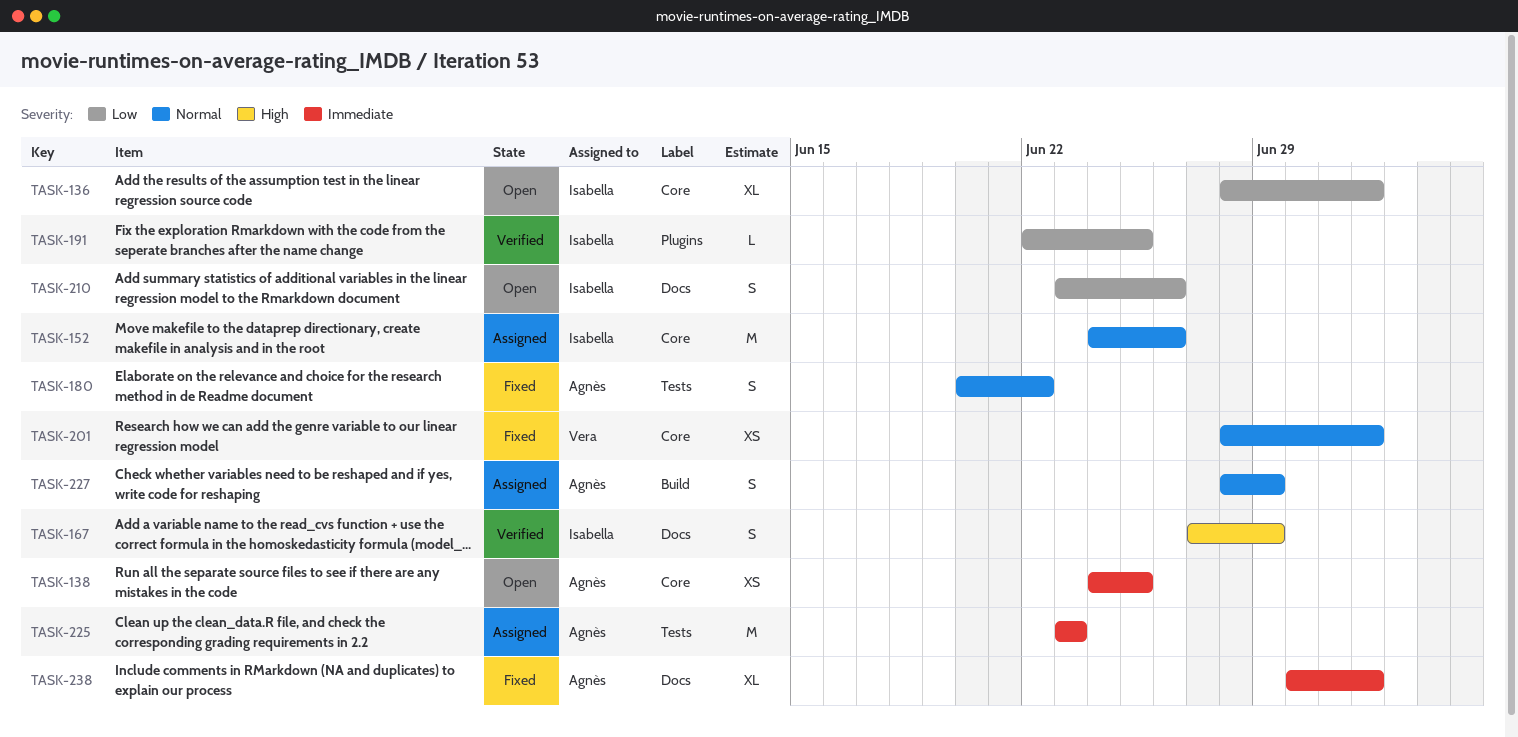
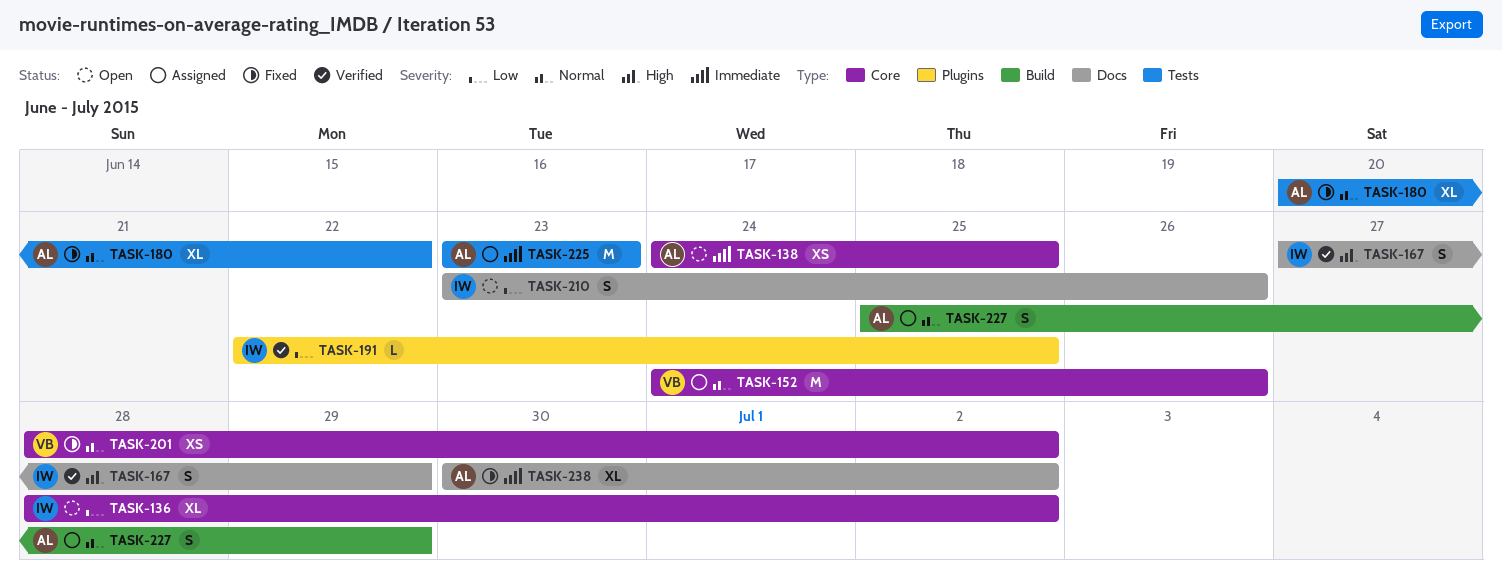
TASK-152, owner: Isabella -> Vera
TASK-180, estimate: S -> XL
TASK-227, start: Jun 28 -> Jun 25

